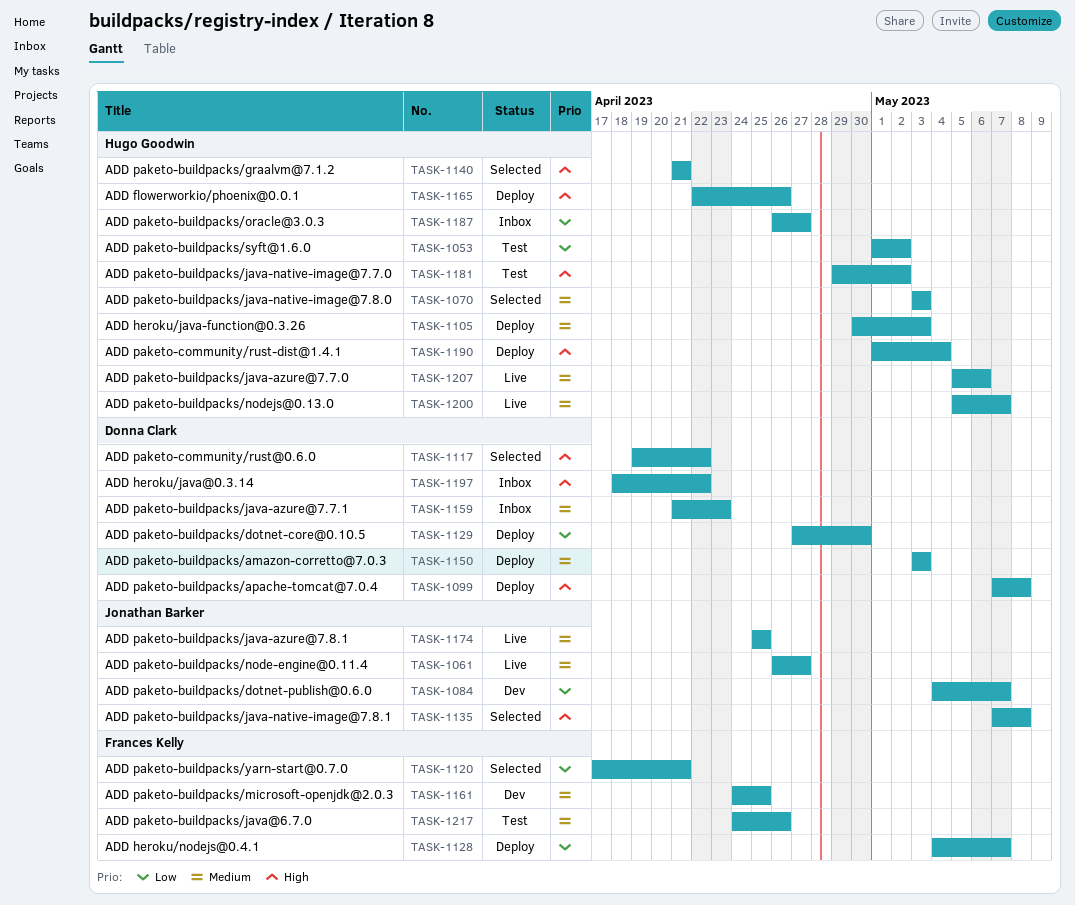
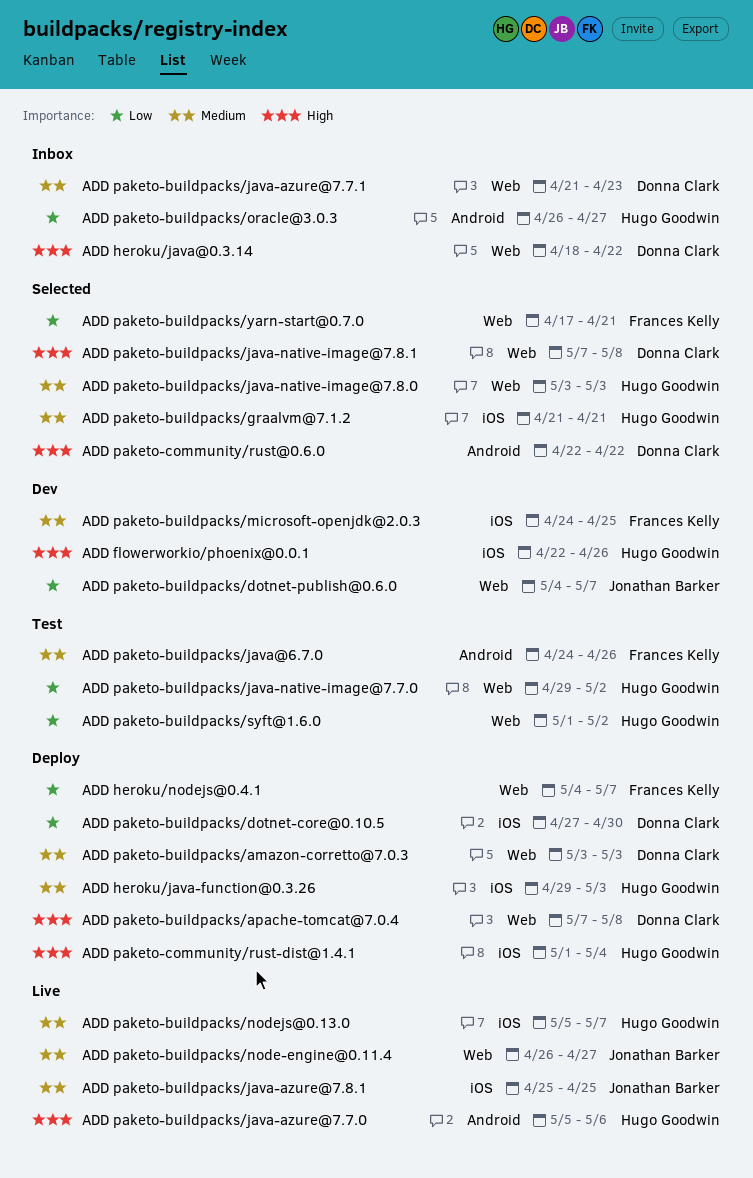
ADD flowerworkio/phoenix@0.0.1, status: Deploy -> Dev
ADD heroku/java-function@0.3.26, start: Apr 30 -> Apr 29
ADD paketo-buildpacks/graalvm@7.1.2, priority: High -> Medium
ADD paketo-buildpacks/java-azure@7.7.0, priority: Medium -> High
ADD paketo-buildpacks/java-native-image@7.7.0, priority: High -> Low
ADD paketo-buildpacks/java-native-image@7.8.1, owner: Jonathan Barker -> Donna Clark
ADD paketo-community/rust@0.6.0, start: Apr 19 -> Apr 22

